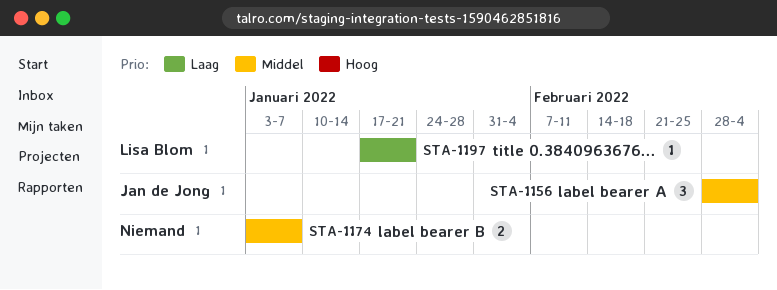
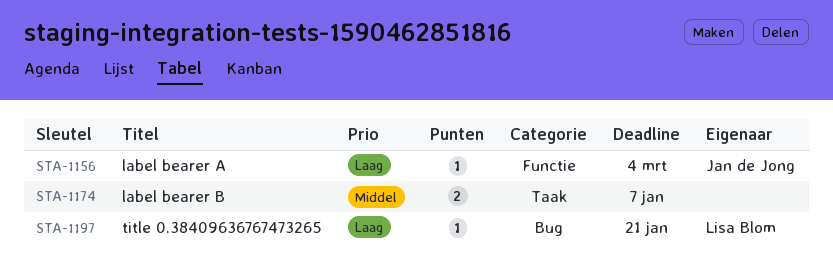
STA-1156, priority: Middel -> Laag
STA-1156, estimate: 3 -> 1

